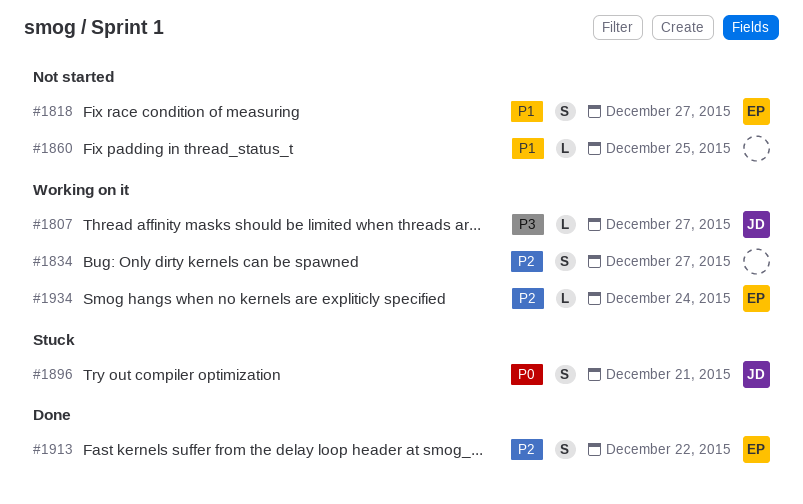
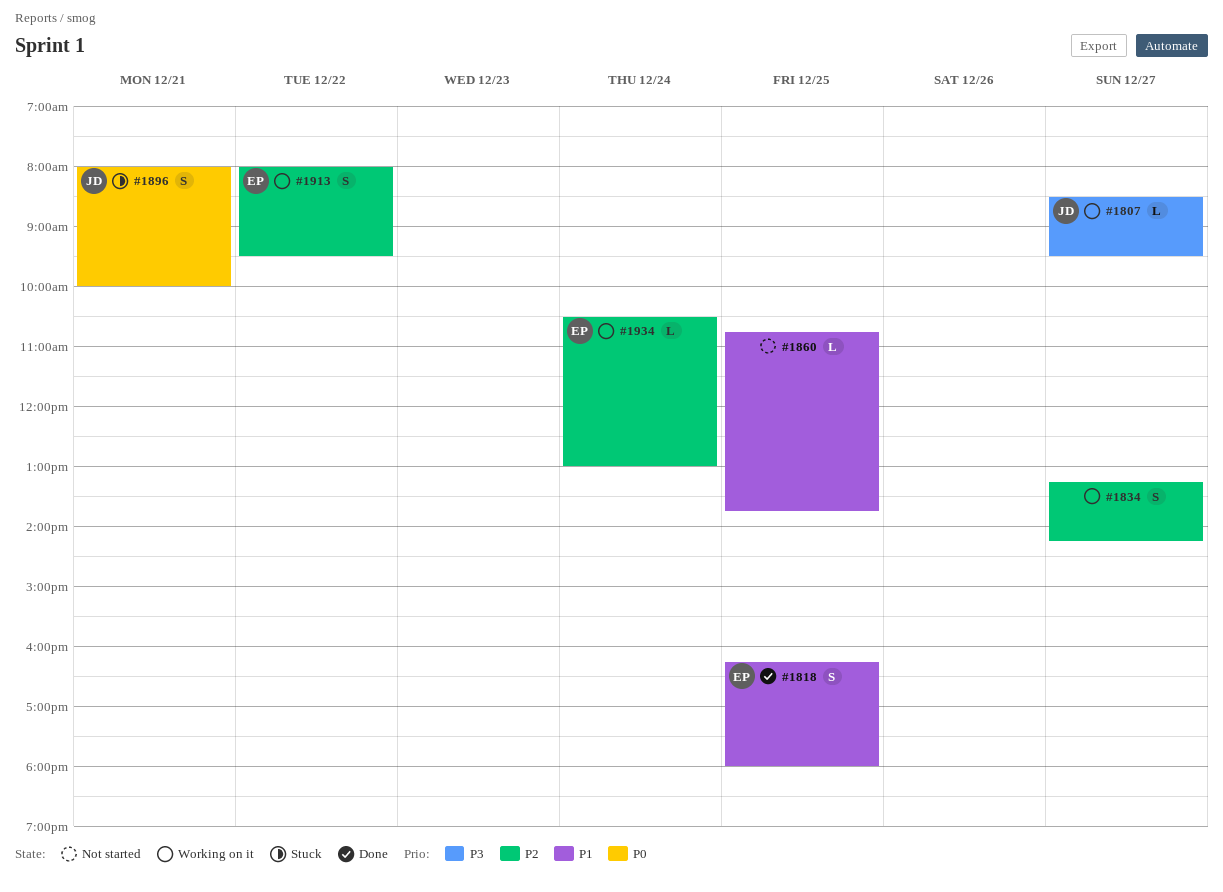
#1818, status: Not started -> Done
#1818, day: Dec 27 -> Dec 25
#1913, status: Done -> Working on it

